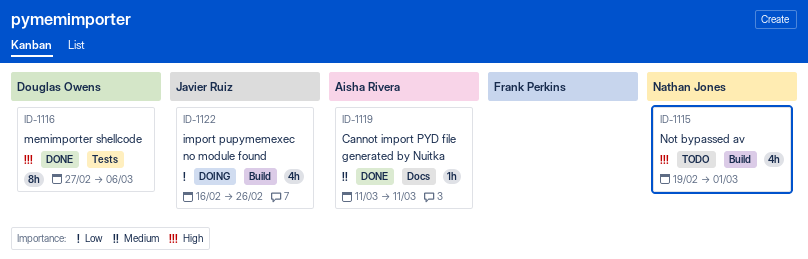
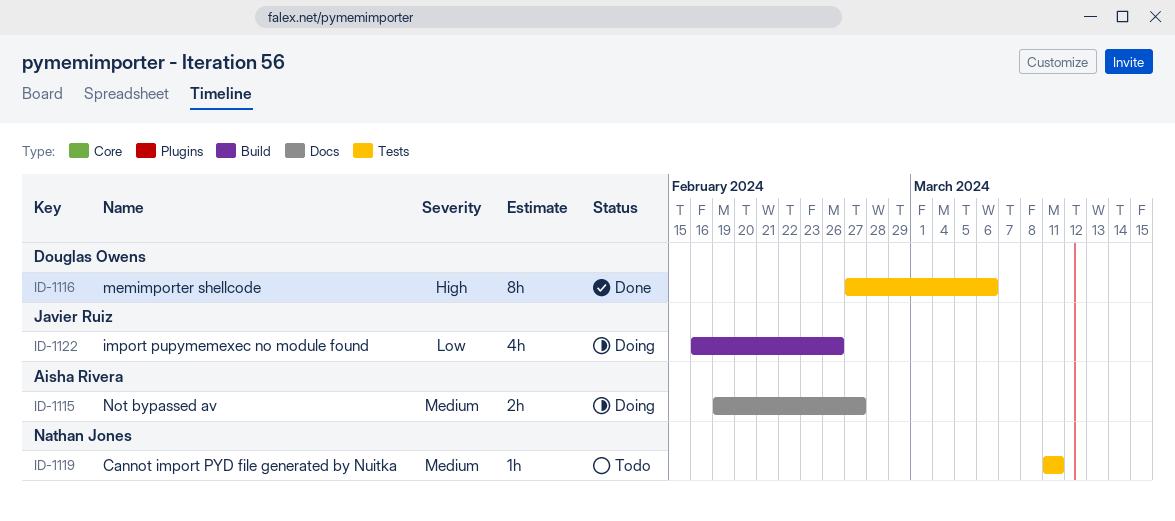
ID-1115, status: Todo -> Doing
ID-1115, owner: Nathan Jones -> Aisha Rivera
ID-1115, priority: High -> Medium
ID-1115, label: Build -> Docs
ID-1115, estimate: 4h -> 2h
ID-1115, due: Mar 1 -> Feb 27
ID-1119, status: Done -> Todo
ID-1119, owner: Aisha Rivera -> Nathan Jones
ID-1119, label: Docs -> Tests

